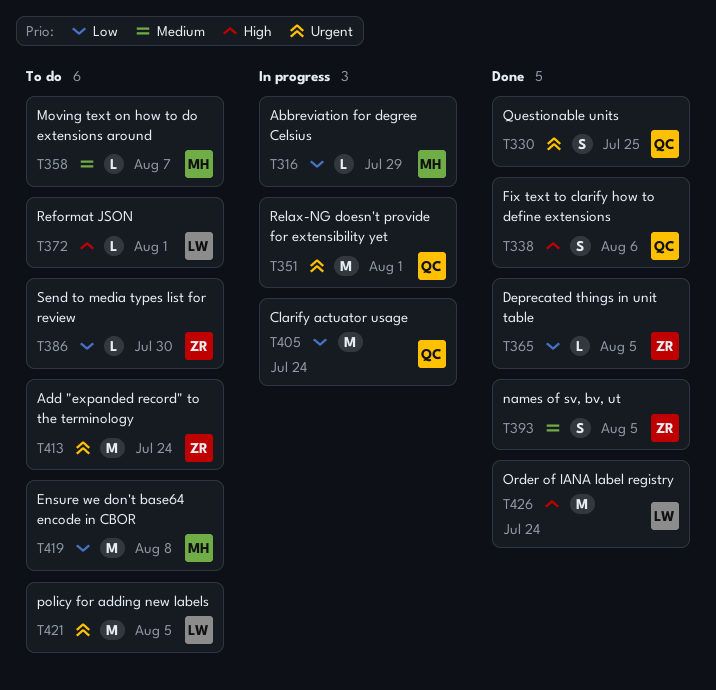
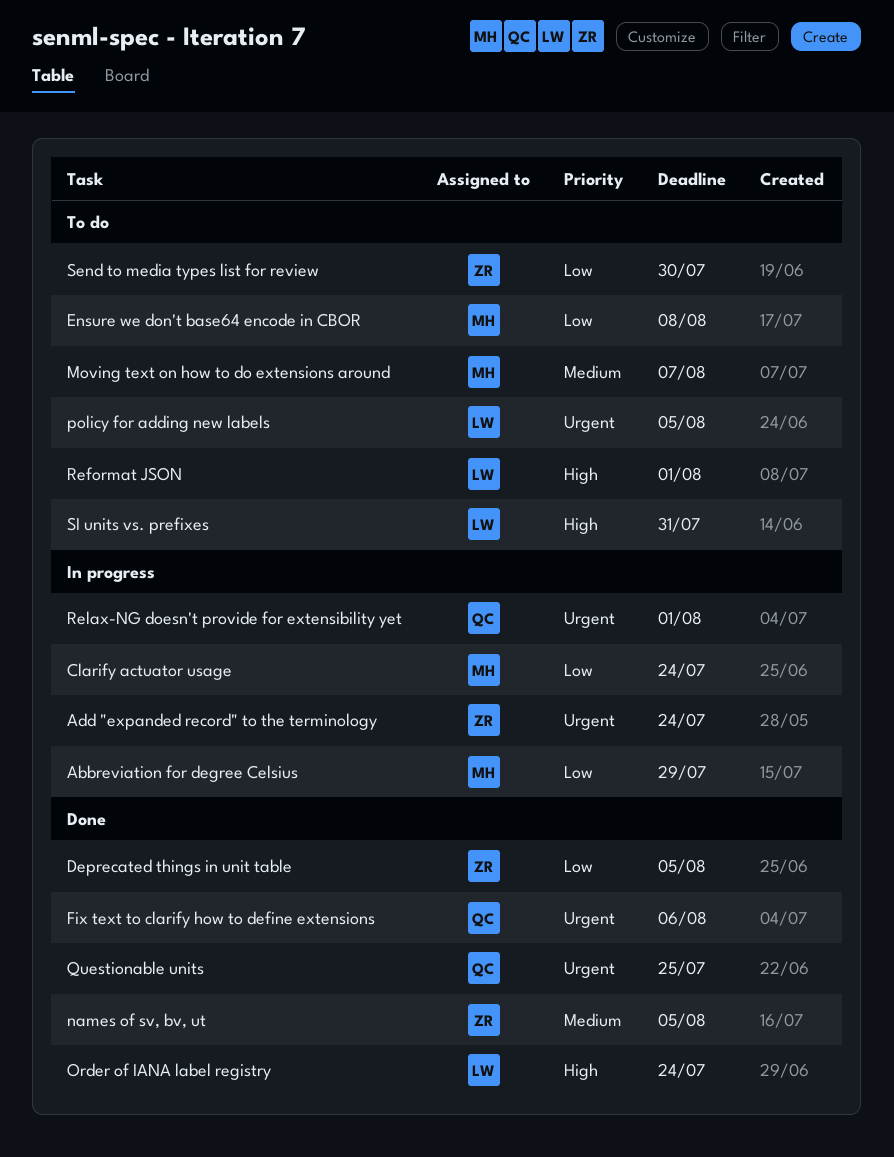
Add "expanded record" to the terminology, status: To do -> In progress
Clarify actuator usage, owner: QC -> MH
Fix text to clarify how to define extensions, priority: High -> Urgent
SI units vs. prefixes: none -> present

